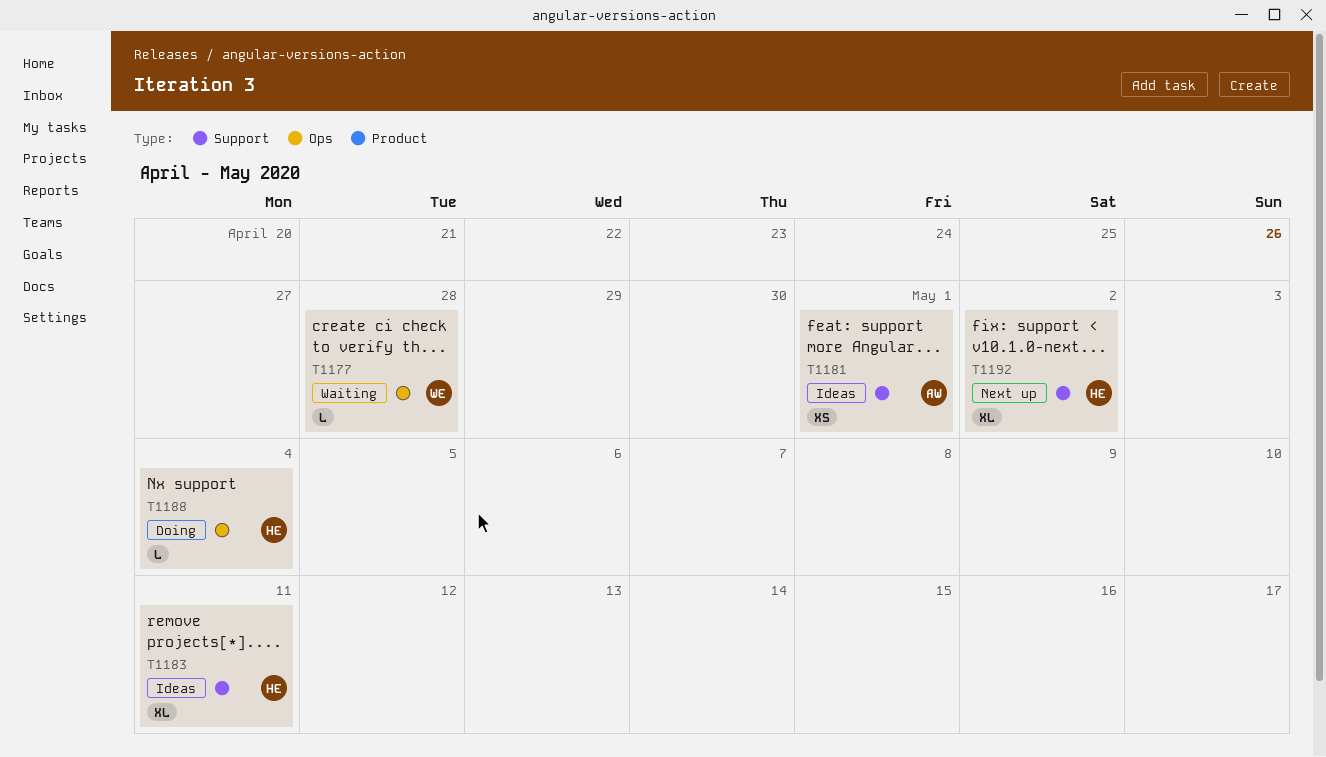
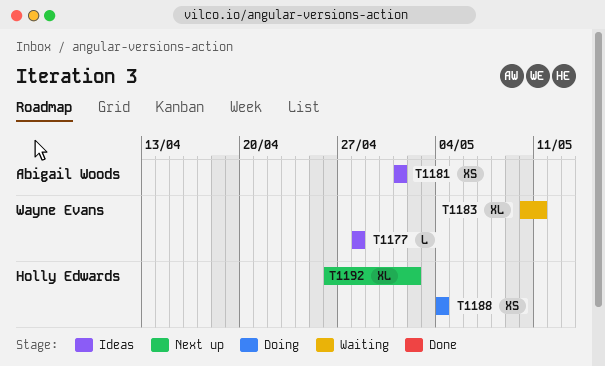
T1177, status: Waiting -> Ideas
T1183, status: Ideas -> Waiting
T1183, owner: Holly Edwards -> Wayne Evans
T1188, estimate: L -> XS

